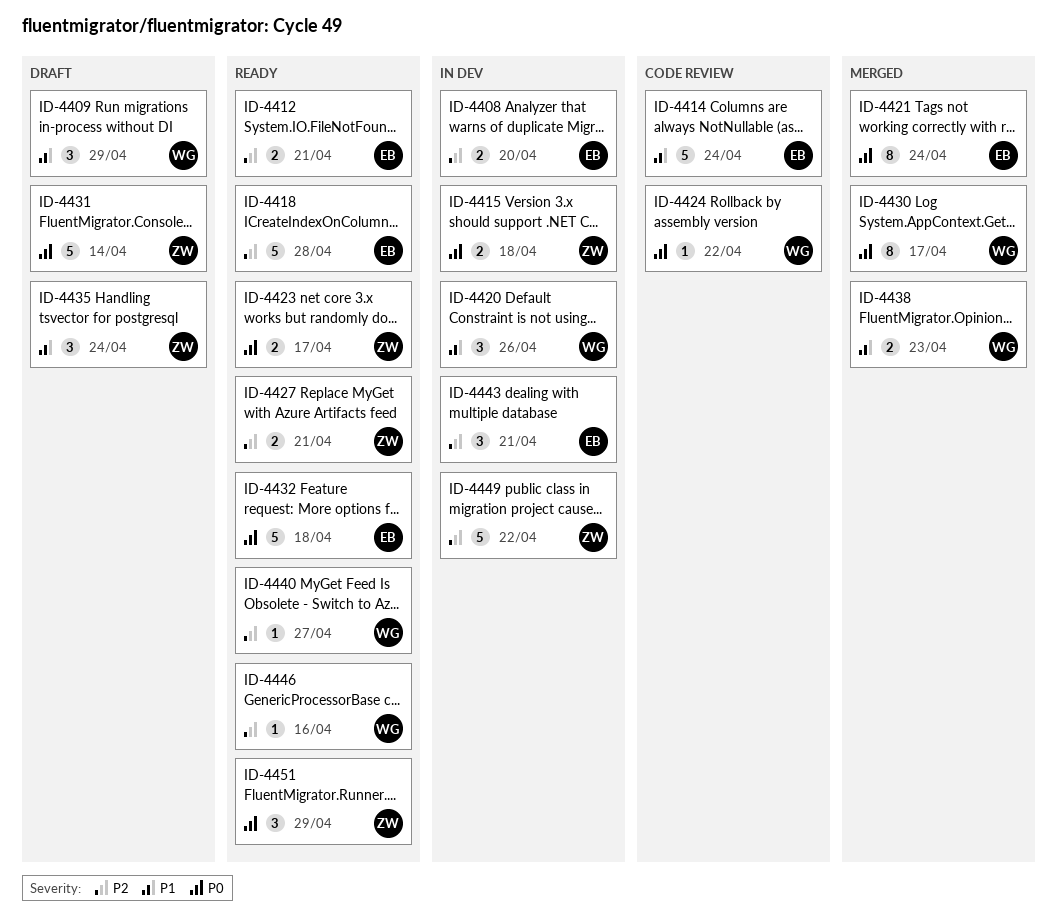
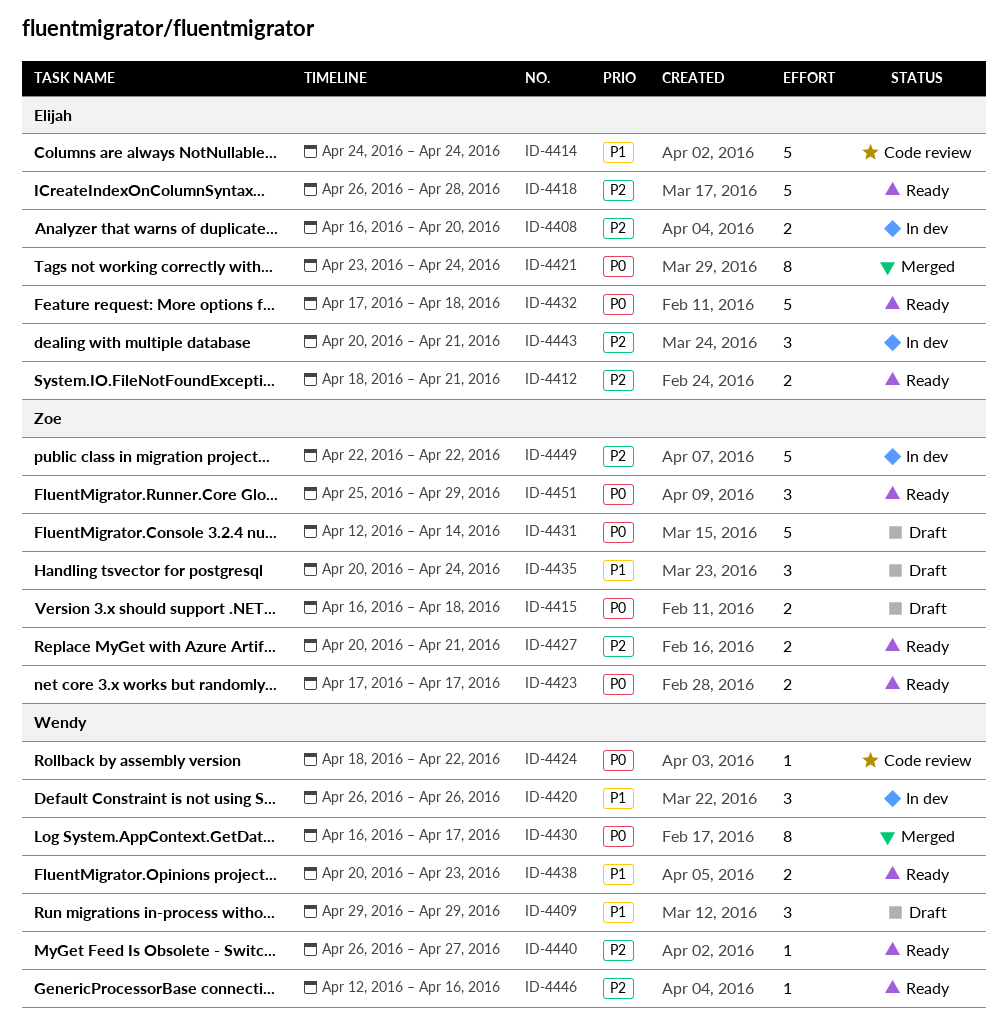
ID-4415, status: In dev -> Draft
ID-4438, status: Merged -> Ready

